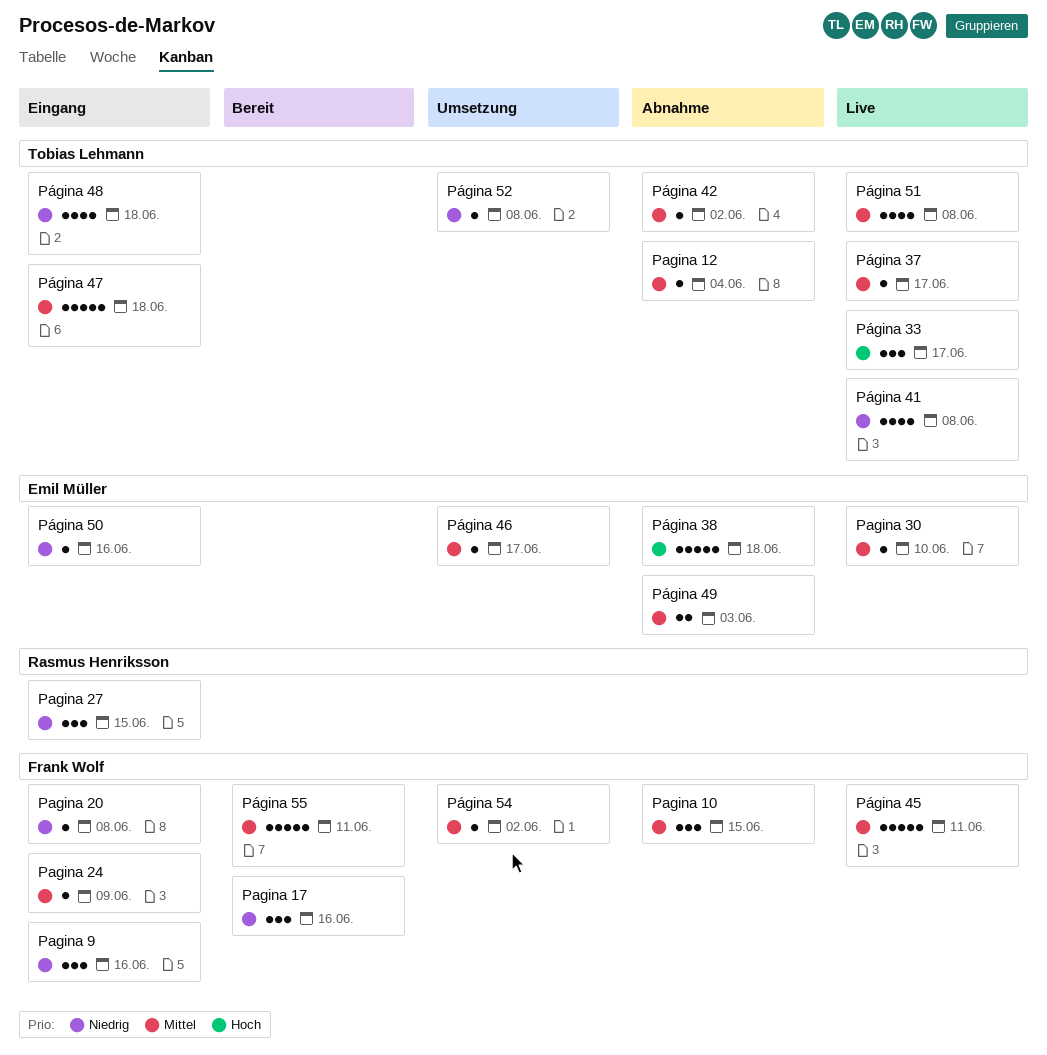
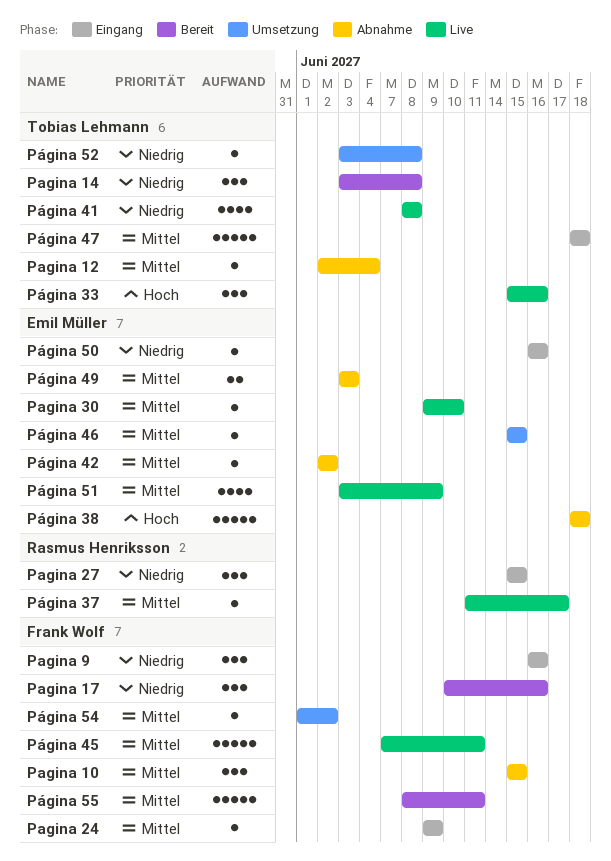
Pagina 14: none -> present
Pagina 20: present -> none
Página 33, due: Jun 17 -> Jun 16
Página 37, owner: Tobias Lehmann -> Rasmus Henriksson
Página 42, owner: Tobias Lehmann -> Emil Müller
Página 46, due: Jun 17 -> Jun 15
Página 48: present -> none
Página 51, owner: Tobias Lehmann -> Emil Müller
Página 51, due: Jun 8 -> Jun 9

